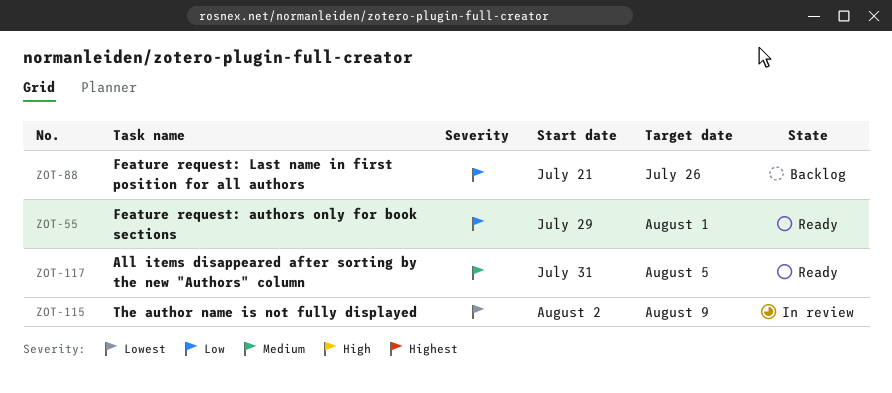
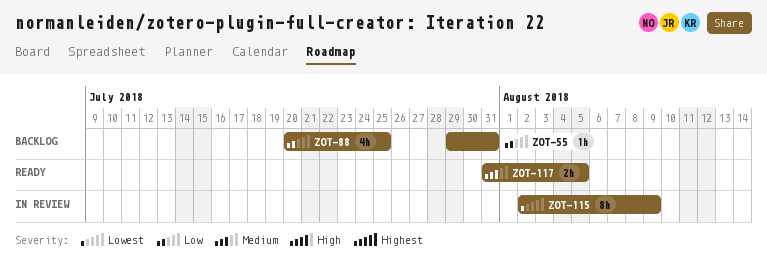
ZOT-55, status: Ready -> Backlog
ZOT-55, due: Aug 1 -> Jul 31
ZOT-88, start: Jul 21 -> Jul 20
ZOT-88, due: Jul 26 -> Jul 25

